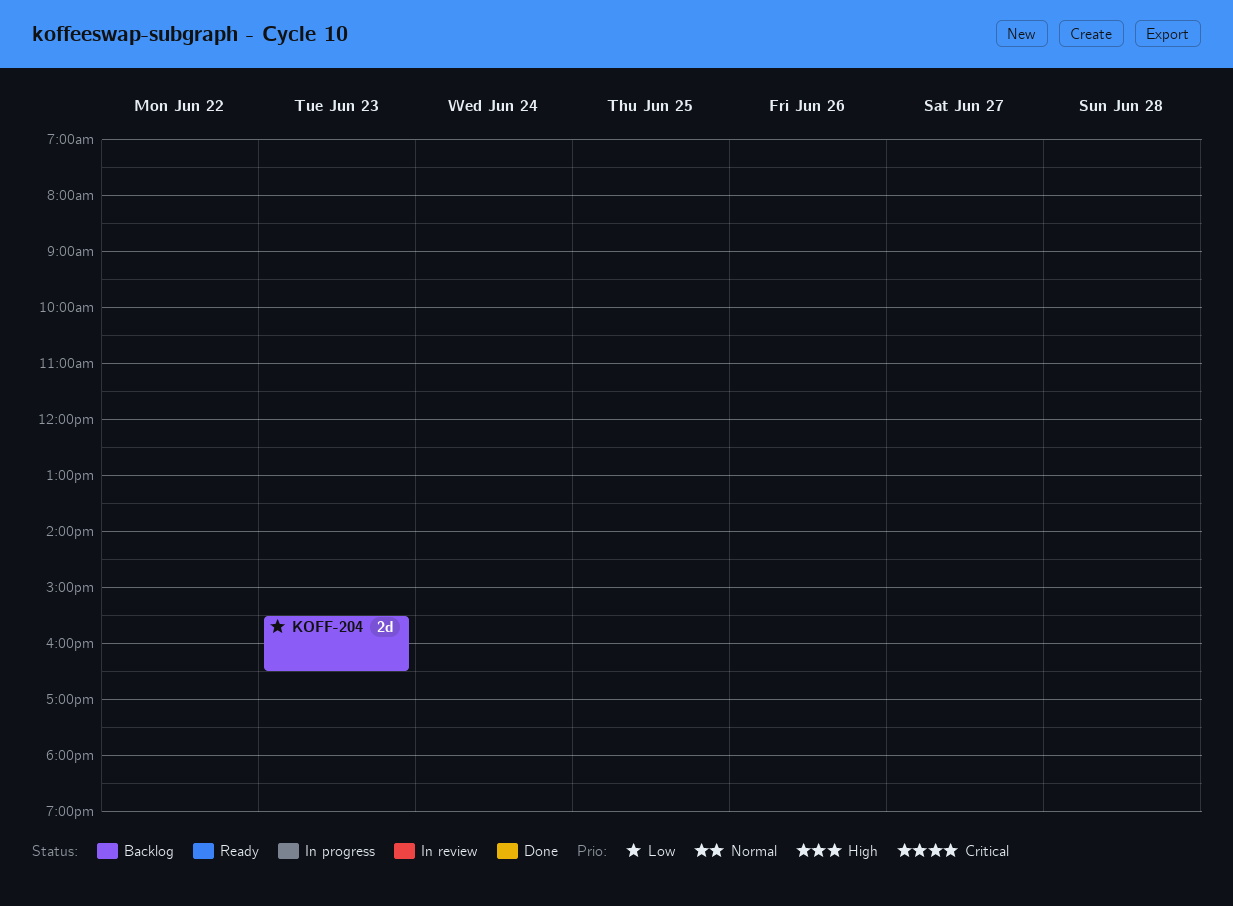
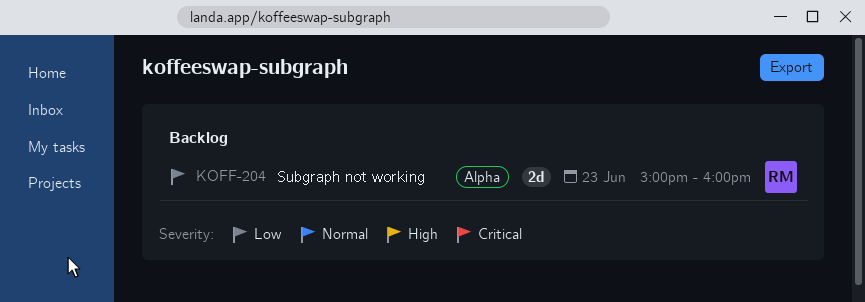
KOFF-204, begins: 15:30 -> 15:00
KOFF-204, ends: 16:30 -> 16:00

